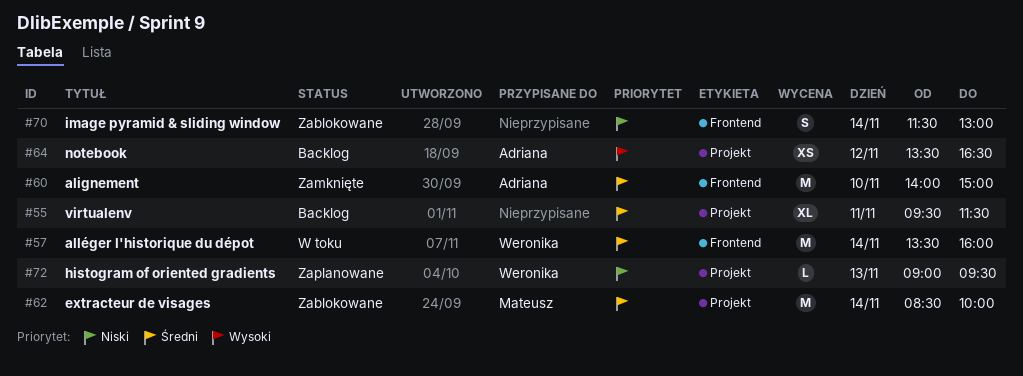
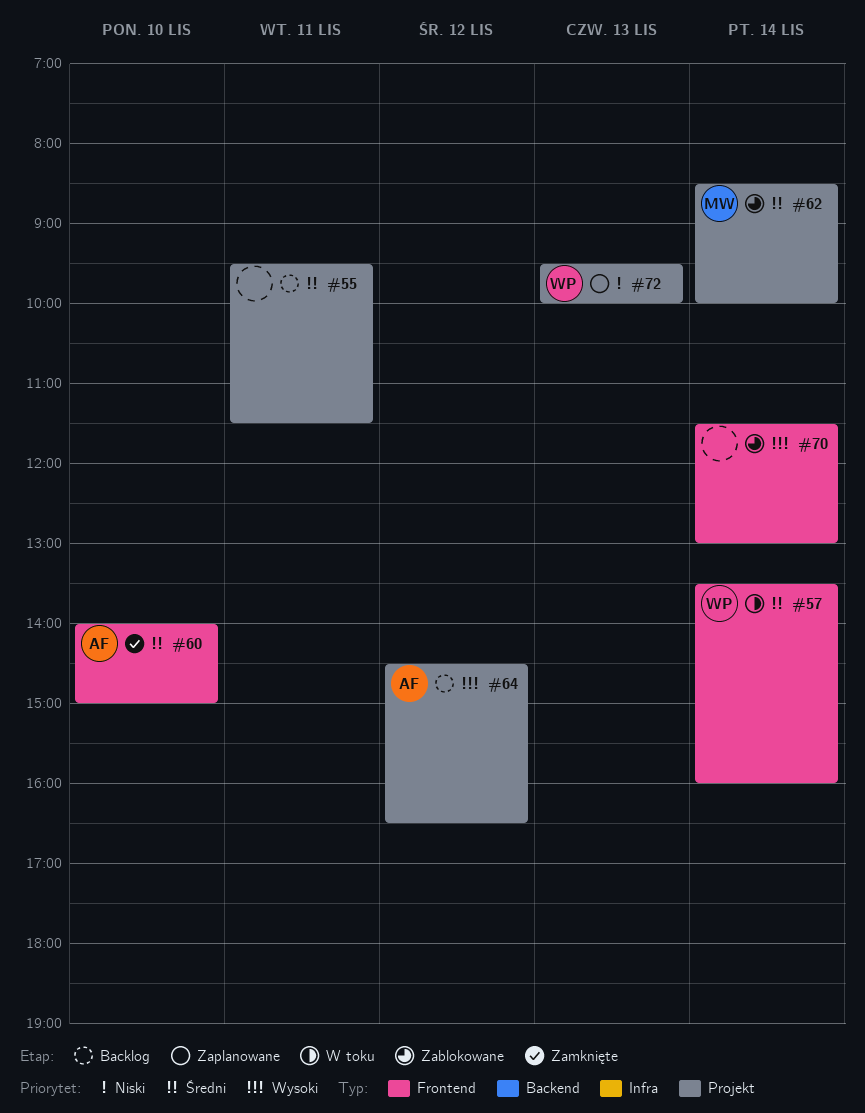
#64, begins: 13:30 -> 14:30
#70, priority: Niski -> Wysoki
#72, begins: 09:00 -> 09:30
#72, ends: 09:30 -> 10:00

